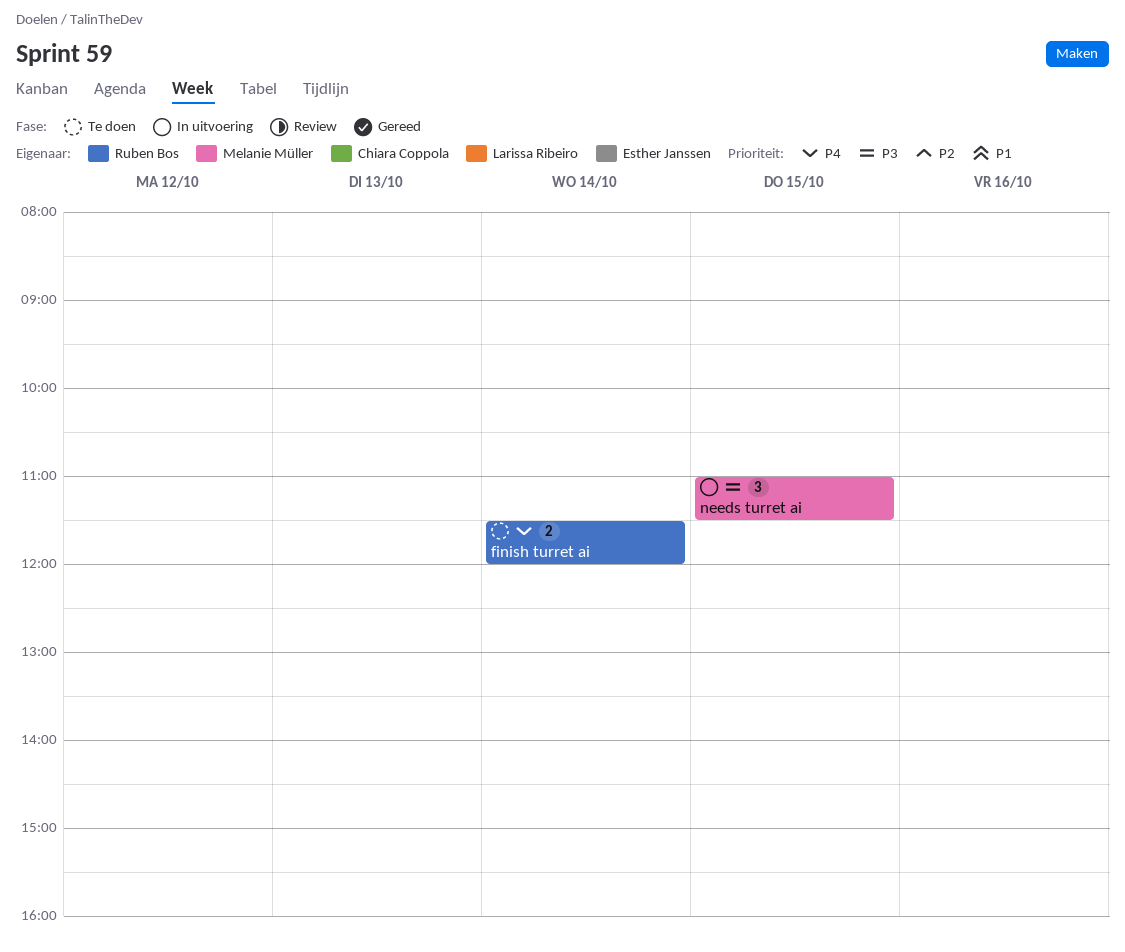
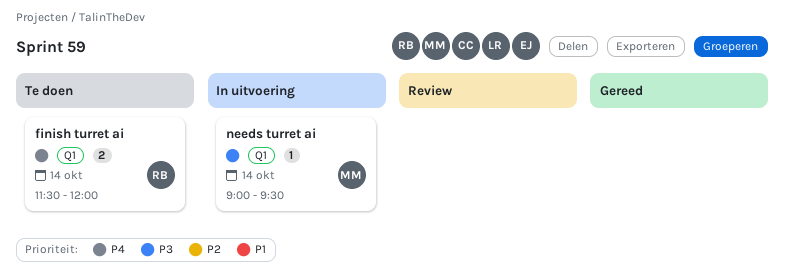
needs turret ai, estimate: 3 -> 1
needs turret ai, day: Oct 15 -> Oct 14
needs turret ai, begins: 11:00 -> 09:00
needs turret ai, ends: 11:30 -> 09:30

